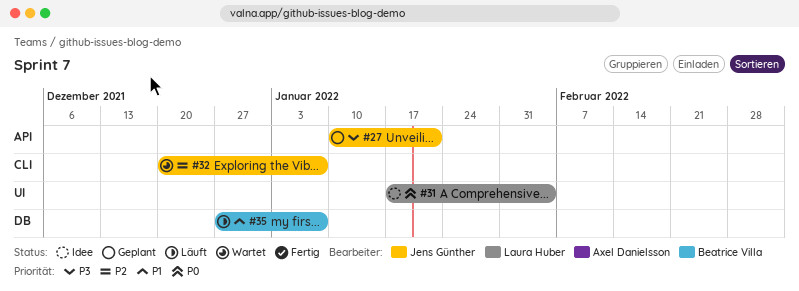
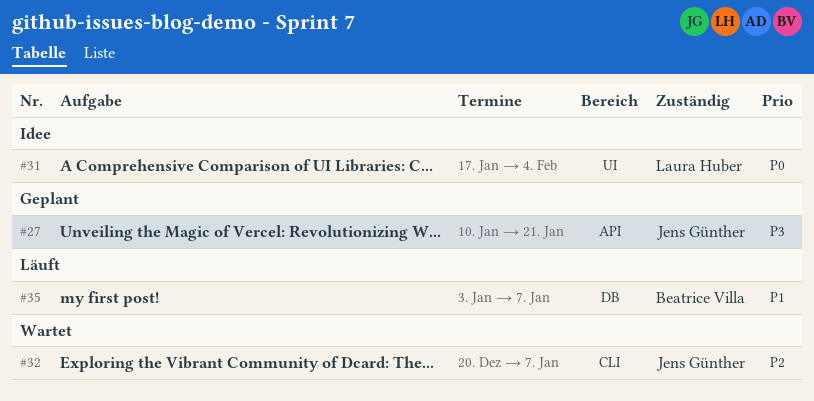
#35, start: Dec 27 -> Jan 3

